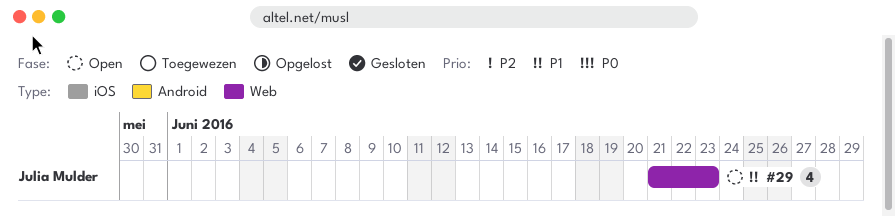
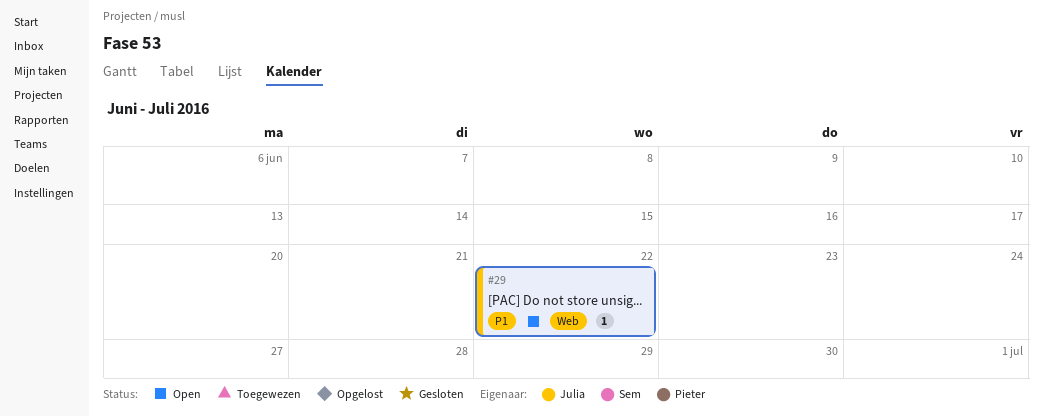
#29, estimate: 4 -> 1
#29, due: Jun 23 -> Jun 22

